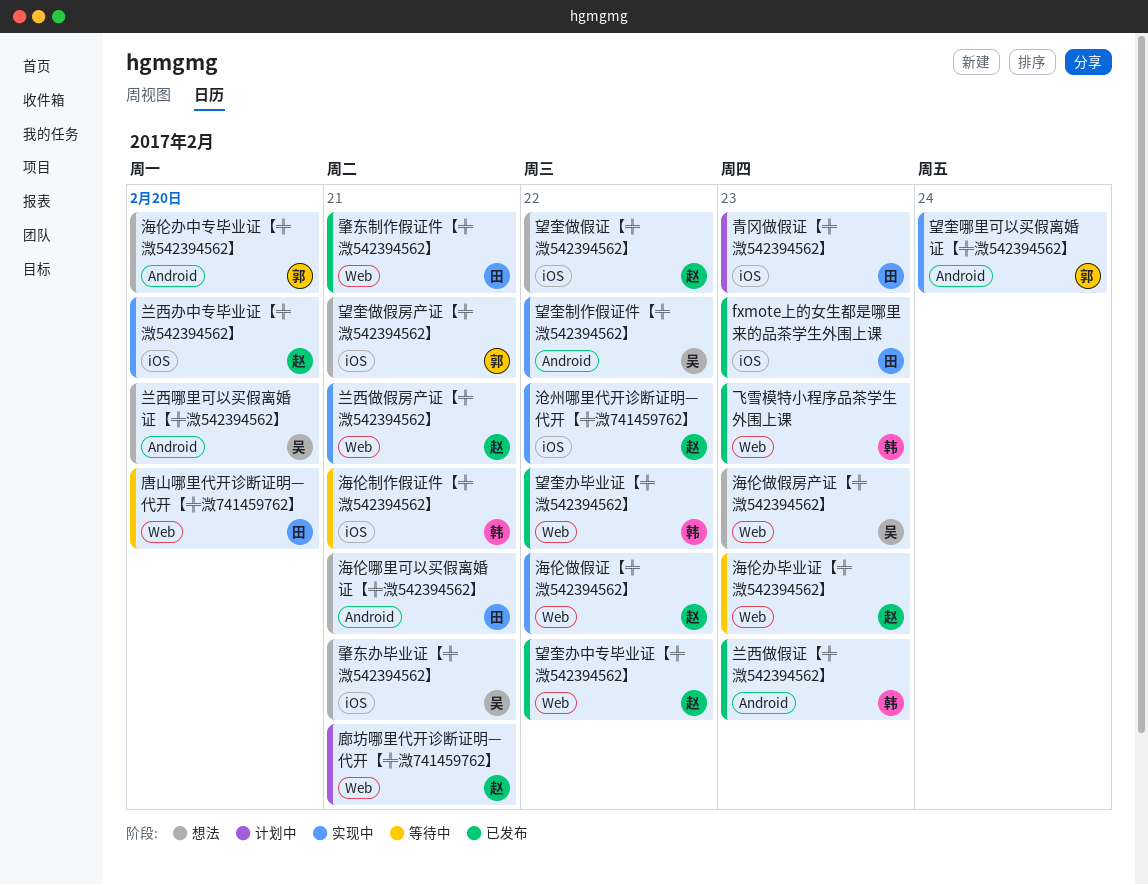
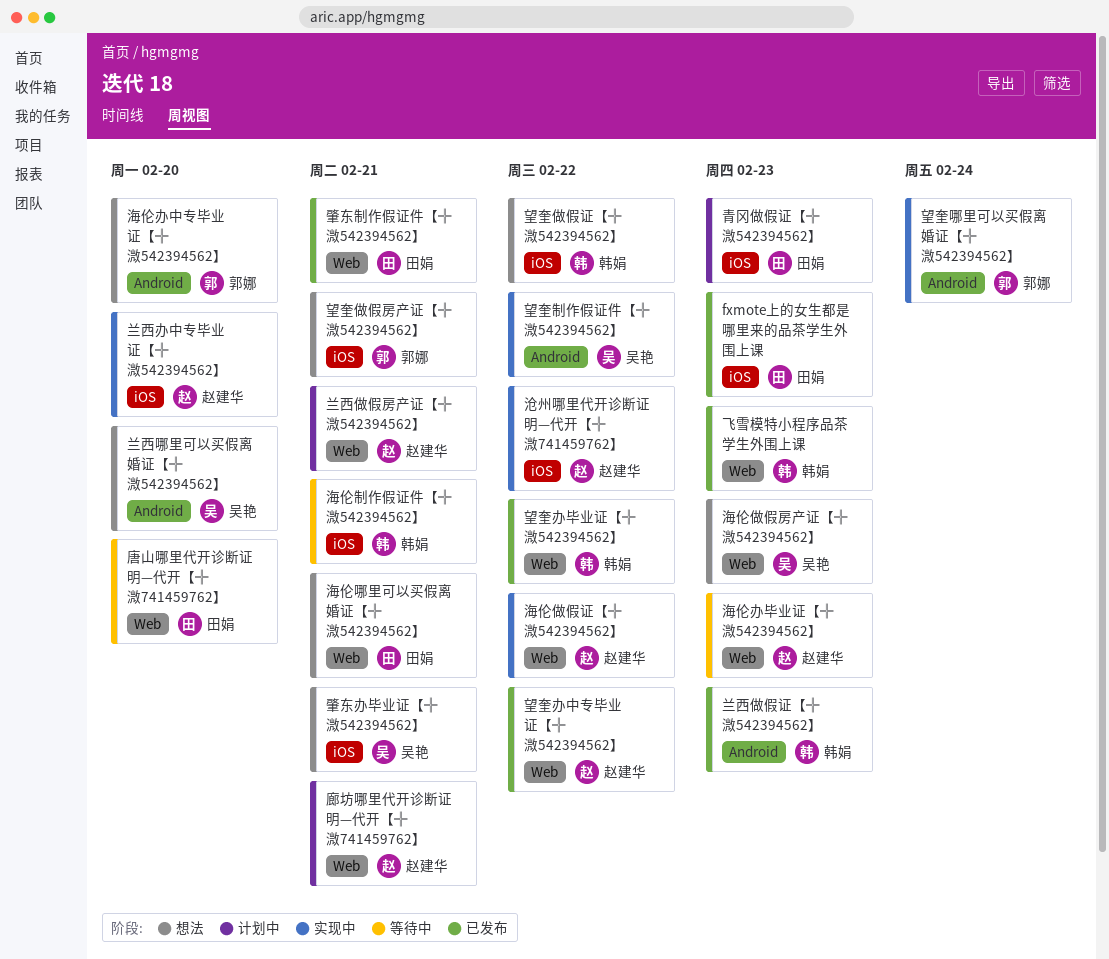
兰西做假房产证【╬溦542394562】, status: 实现中 -> 计划中
望奎做假证【╬溦542394562】, owner: 赵建华 -> 韩娟
海伦哪里可以买假离婚证【╬溦542394562】, label: Android -> Web

